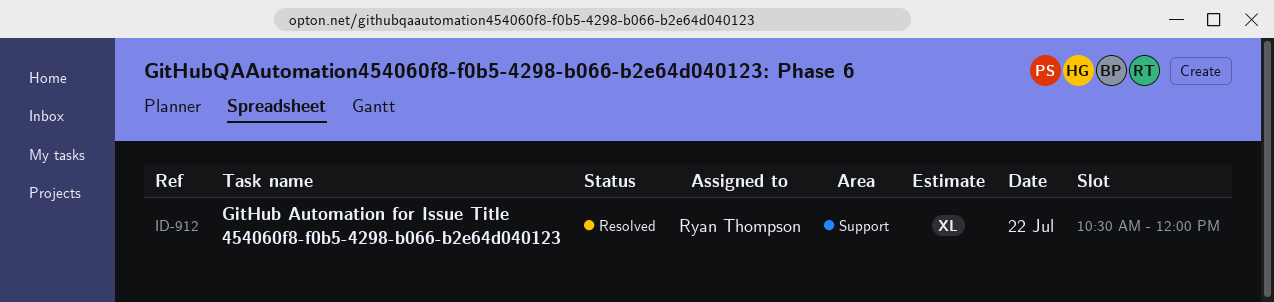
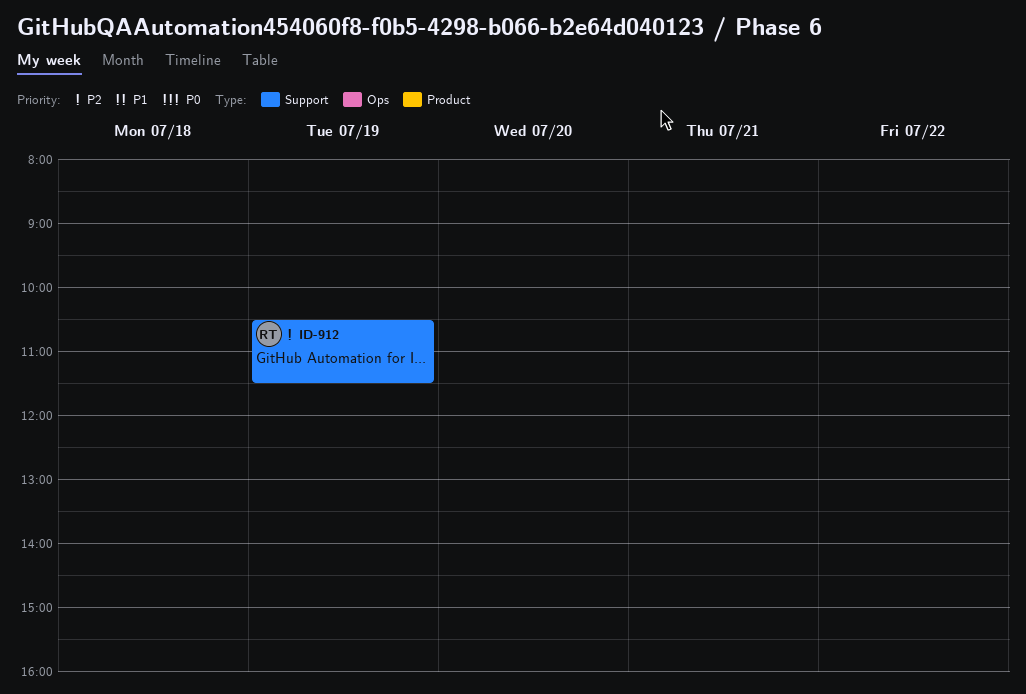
ID-912, day: Jul 22 -> Jul 19
ID-912, ends: 12:00 -> 11:30

